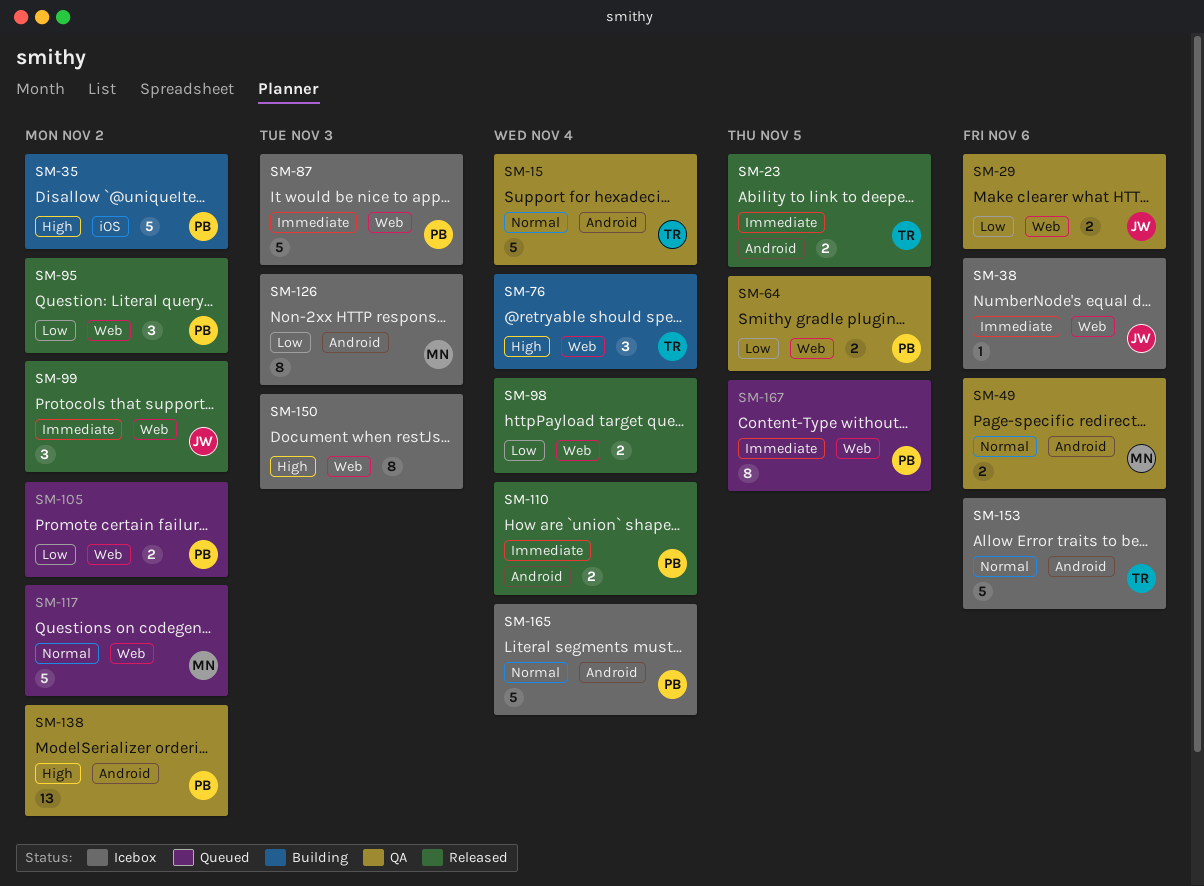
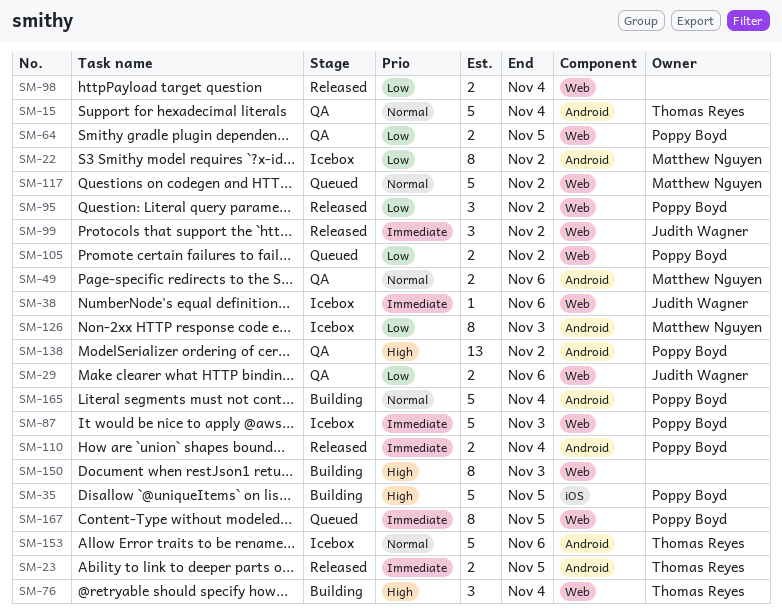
SM-22: none -> present
SM-35, due: Nov 2 -> Nov 5
SM-150, status: Icebox -> Building
SM-165, status: Icebox -> Building

